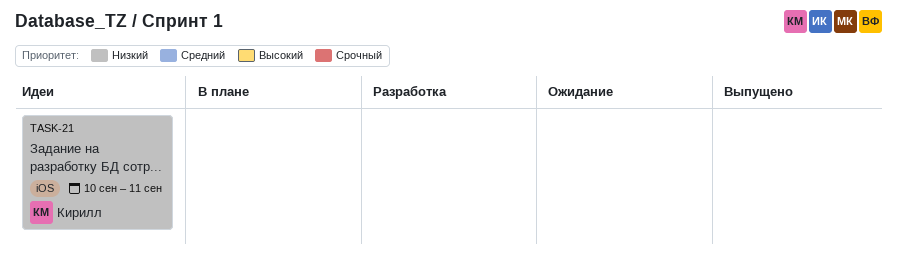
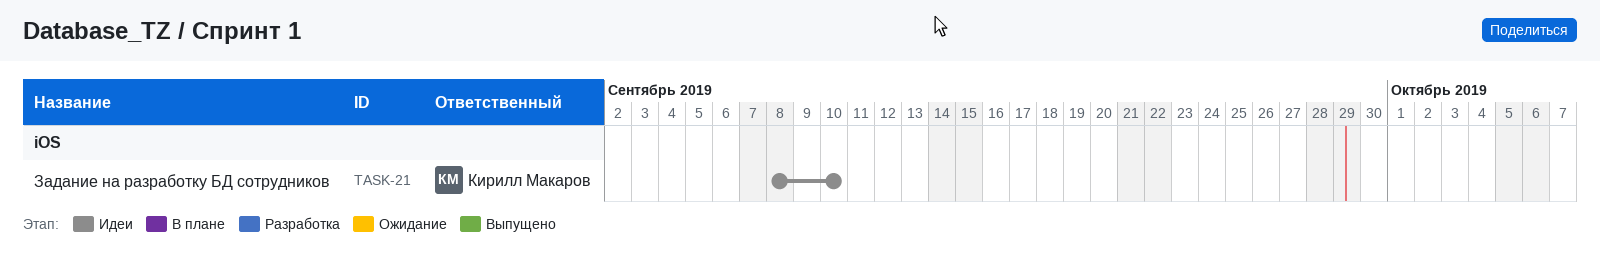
TASK-21, start: Sep 10 -> Sep 8
TASK-21, due: Sep 11 -> Sep 10

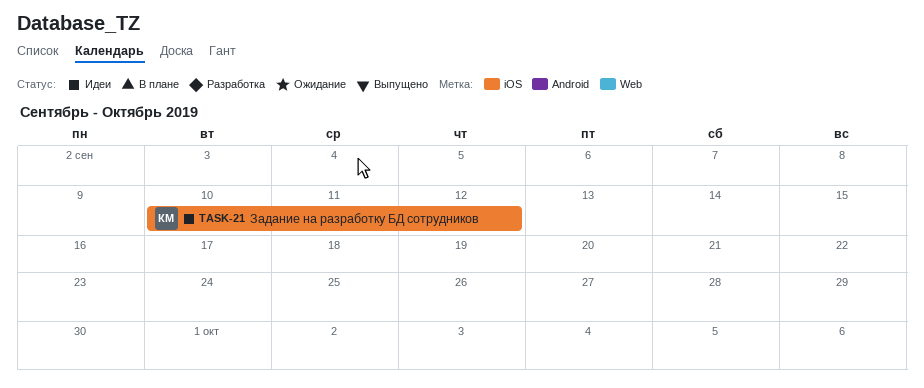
TASK-21, start: Sep 8 -> Sep 10
TASK-21, due: Sep 10 -> Sep 12

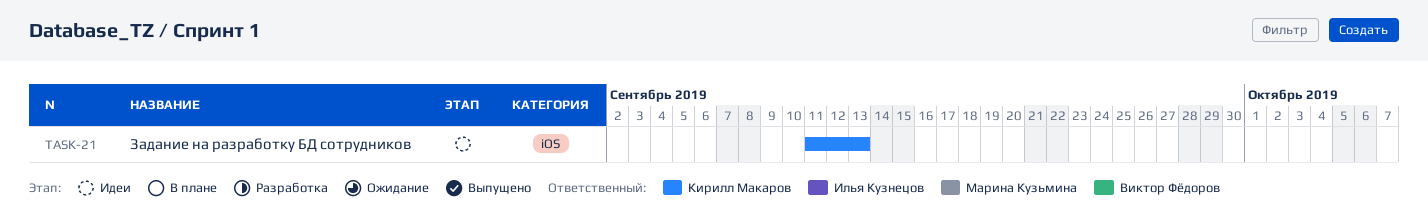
TASK-21, start: Sep 10 -> Sep 11
TASK-21, due: Sep 12 -> Sep 13

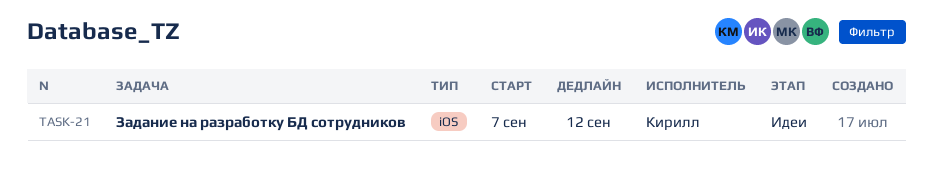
TASK-21, start: Sep 11 -> Sep 7
TASK-21, due: Sep 13 -> Sep 12

